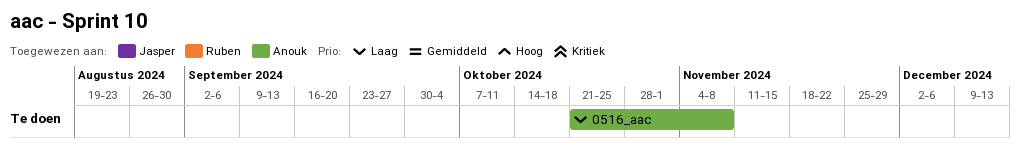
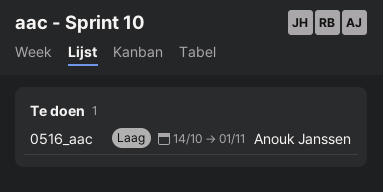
0516_aac, start: Oct 21 -> Oct 14
0516_aac, due: Nov 8 -> Nov 1

